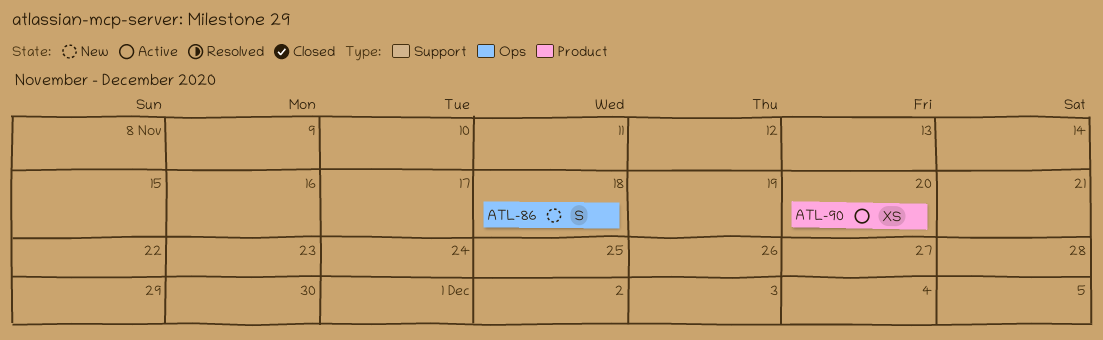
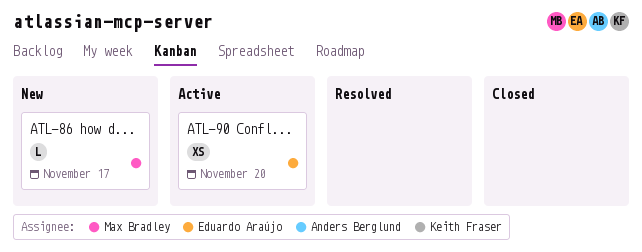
ATL-86, estimate: S -> L
ATL-86, due: Nov 18 -> Nov 17

